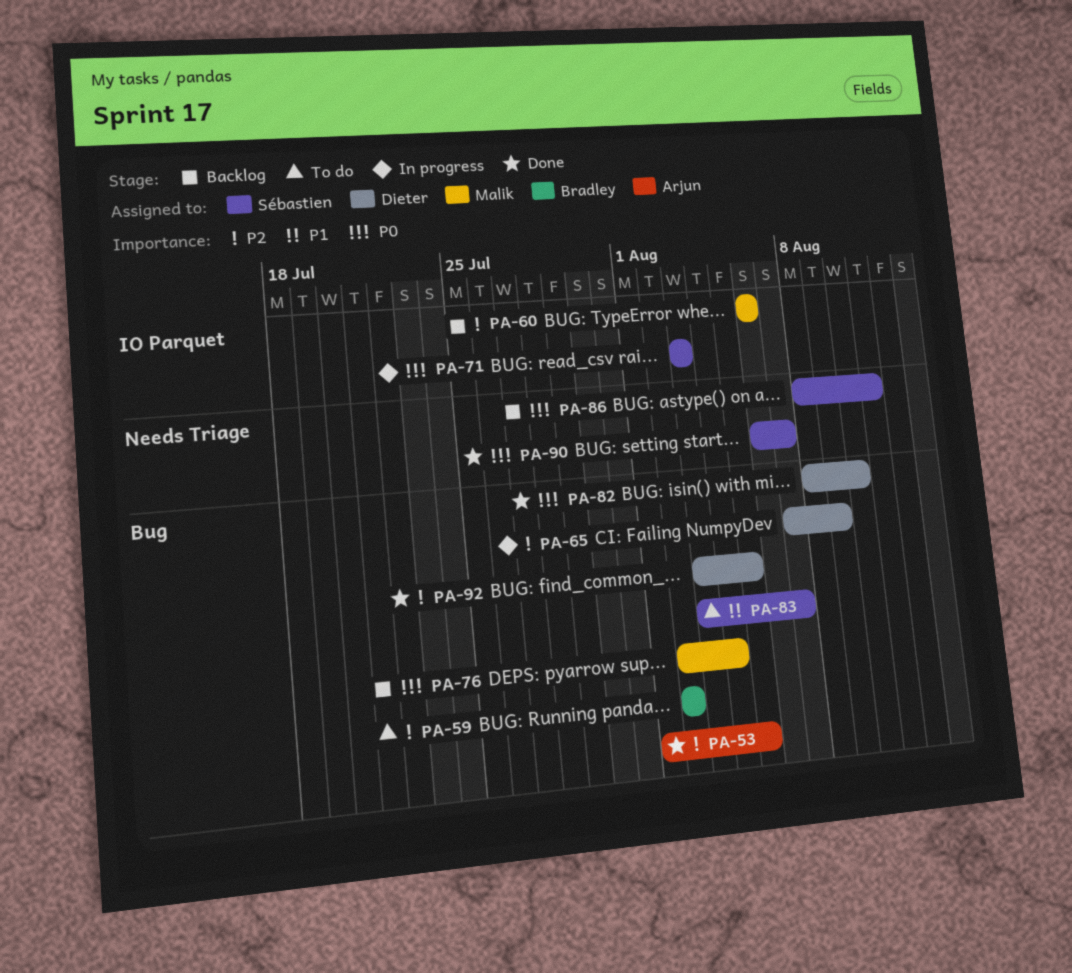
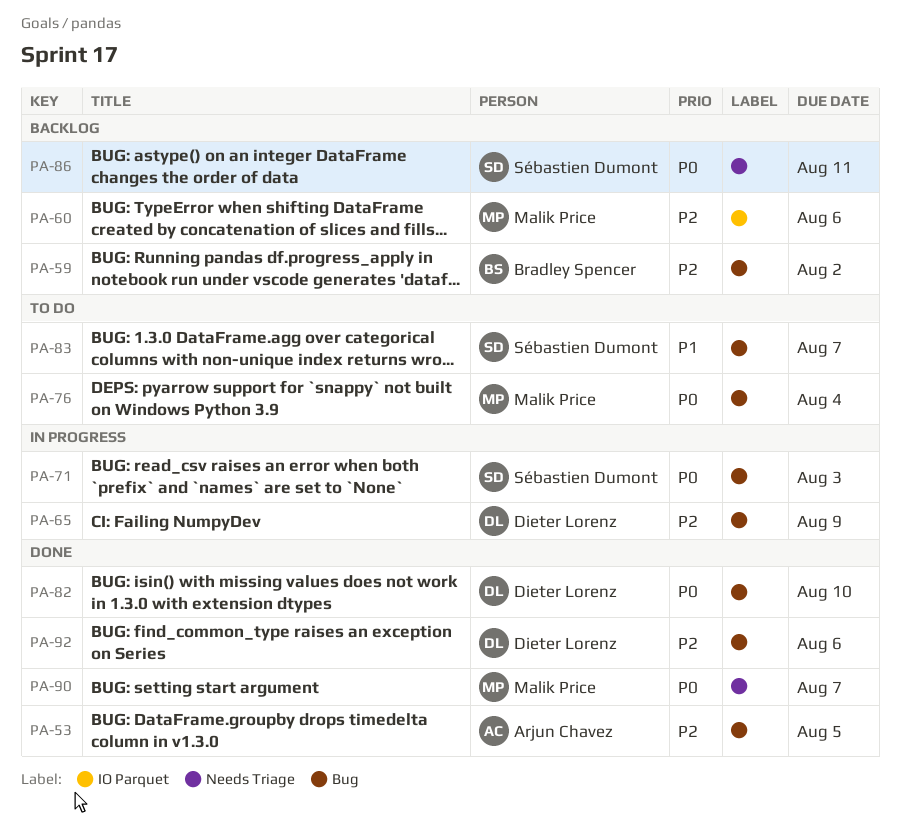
PA-59, status: To do -> Backlog
PA-71, label: IO Parquet -> Bug
PA-76, status: Backlog -> To do
PA-90, owner: Sébastien Dumont -> Malik Price
PA-92, due: Aug 5 -> Aug 6

